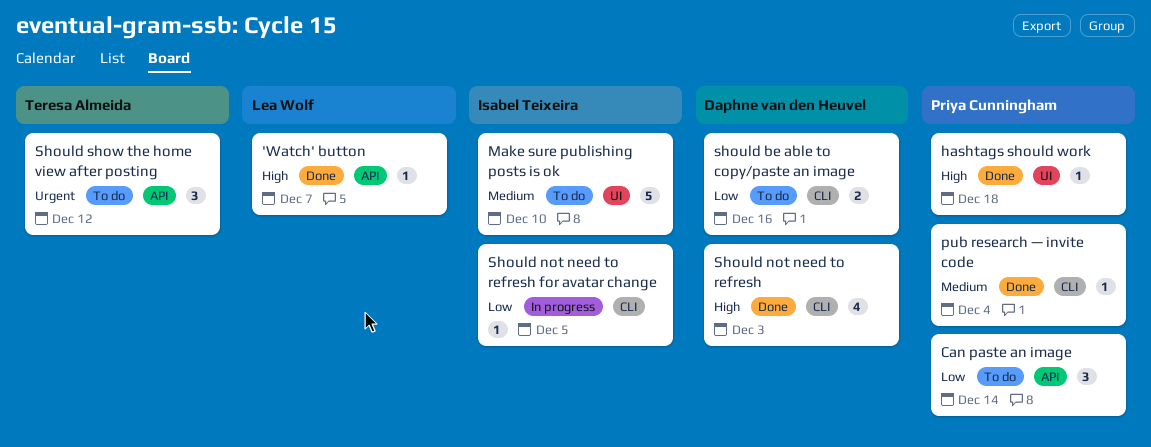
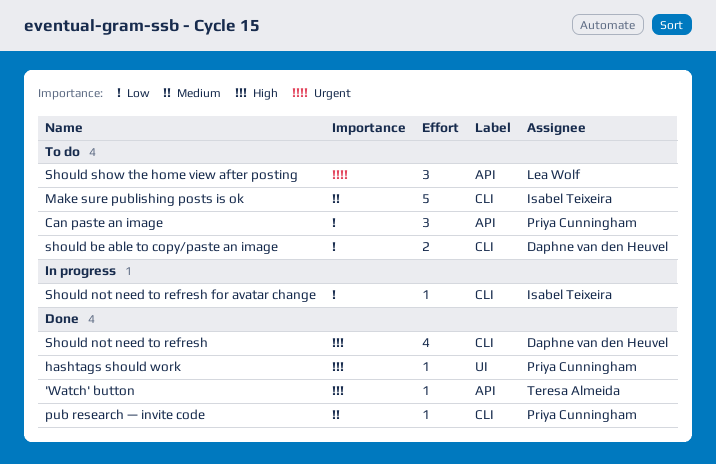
'Watch' button, owner: Lea Wolf -> Teresa Almeida
Make sure publishing posts is ok, label: UI -> CLI
Should show the home view after posting, owner: Teresa Almeida -> Lea Wolf

